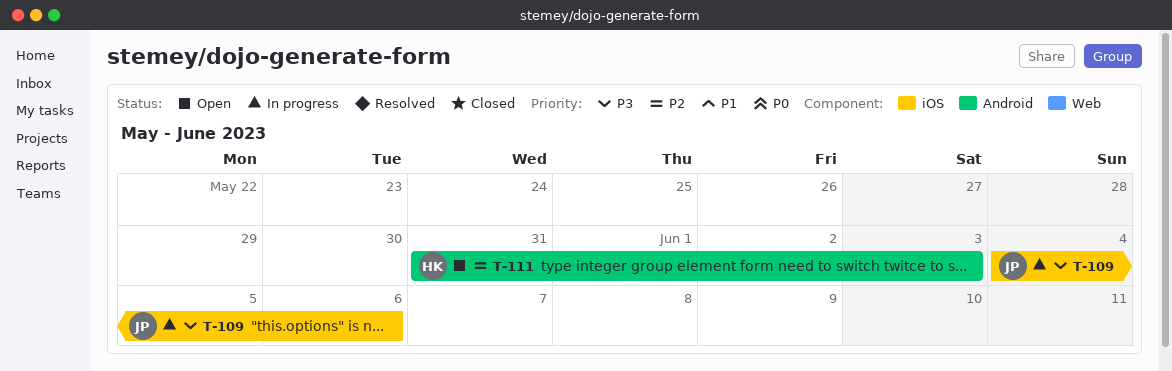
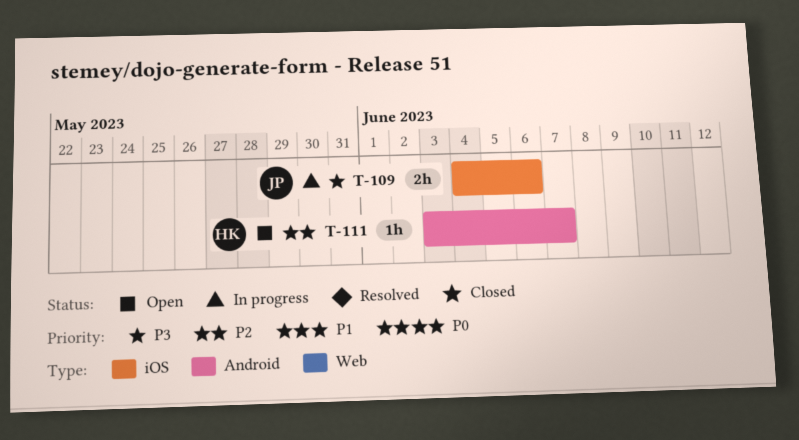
T-111, start: May 31 -> Jun 3
T-111, due: Jun 3 -> Jun 7

